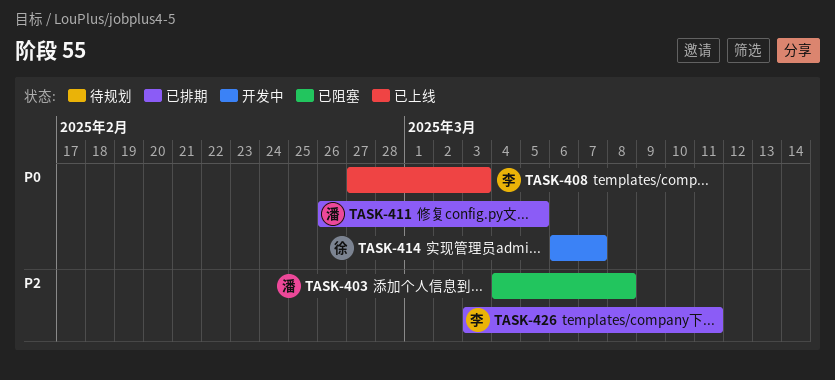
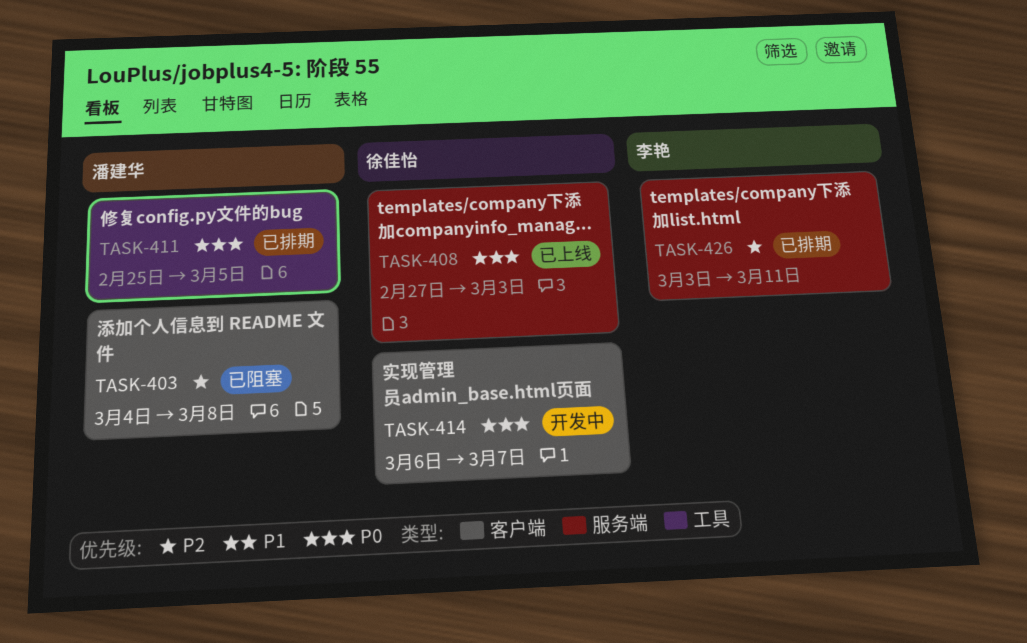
TASK-408, owner: 李艳 -> 徐佳怡
TASK-411, start: Feb 26 -> Feb 25

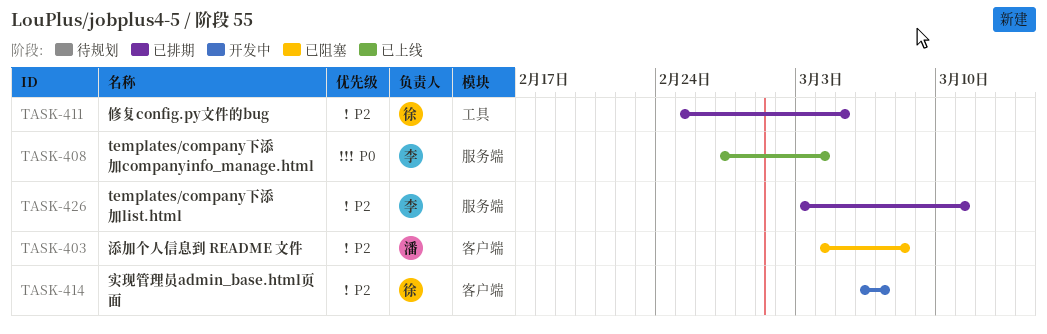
TASK-408, owner: 徐佳怡 -> 李艳
TASK-408, due: Mar 3 -> Mar 4
TASK-411, owner: 潘建华 -> 徐佳怡
TASK-411, priority: P0 -> P2
TASK-414, priority: P0 -> P2

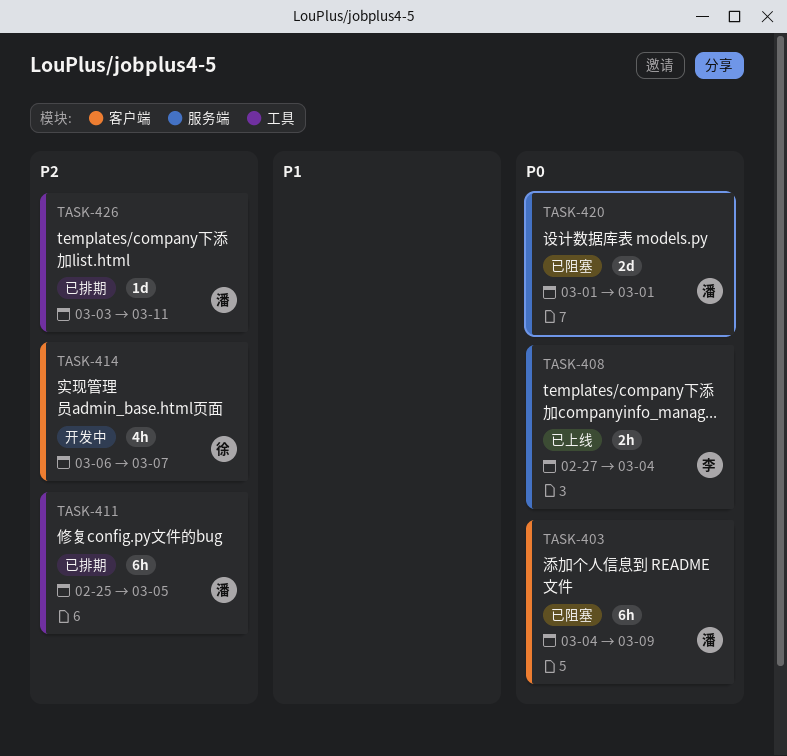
TASK-403, priority: P2 -> P0
TASK-403, due: Mar 8 -> Mar 9
TASK-411, owner: 徐 -> 潘
TASK-420: none -> present
TASK-426, owner: 李 -> 潘
TASK-426, label: 服务端 -> 工具

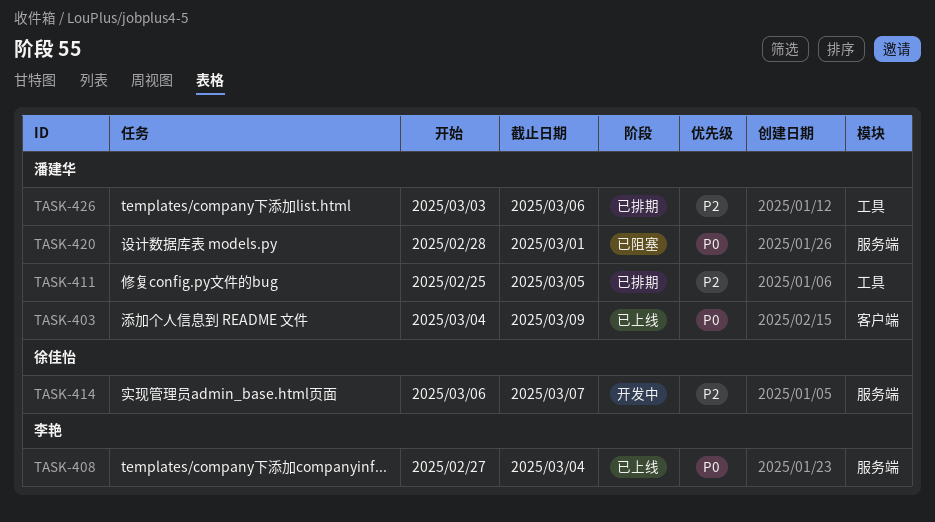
TASK-403, status: 已阻塞 -> 已上线
TASK-414, label: 客户端 -> 服务端
TASK-420, start: Mar 1 -> Feb 28
TASK-426, due: Mar 11 -> Mar 6

